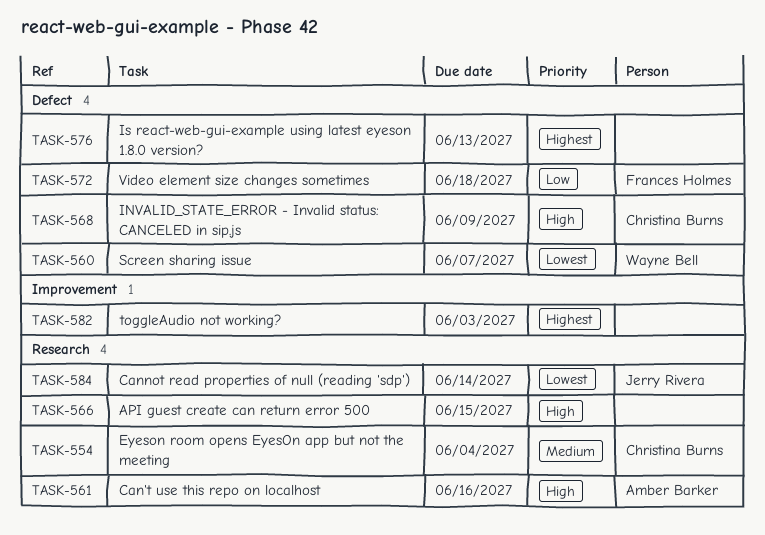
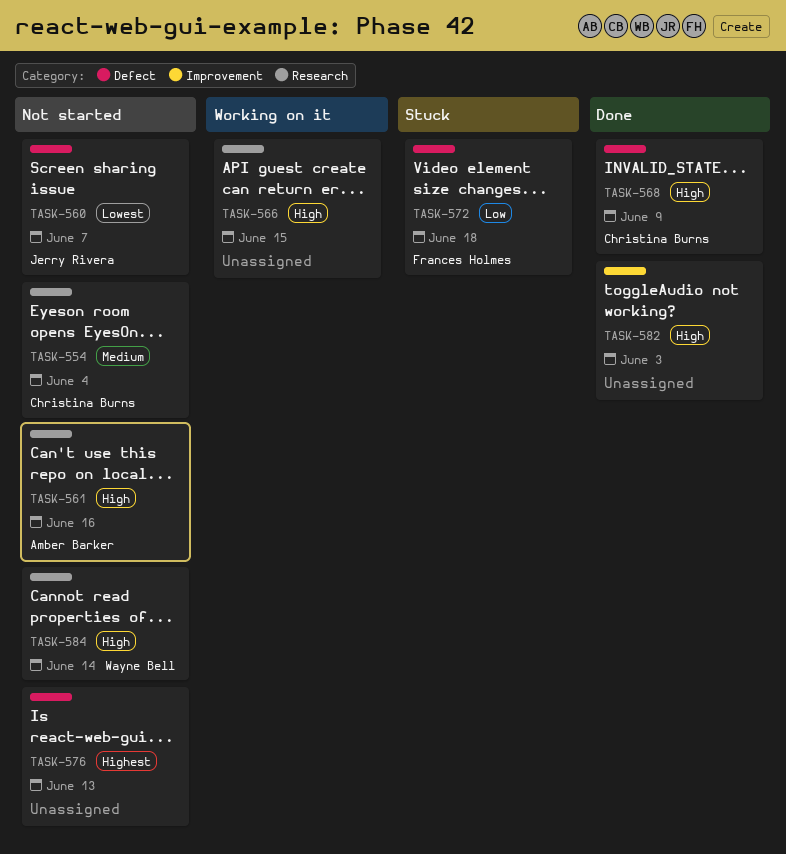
TASK-560, owner: Wayne Bell -> Jerry Rivera
TASK-582, priority: Highest -> High
TASK-584, owner: Jerry Rivera -> Wayne Bell
TASK-584, priority: Lowest -> High

